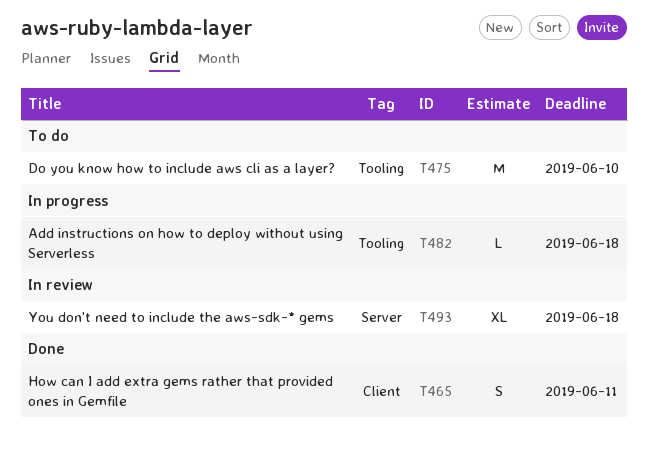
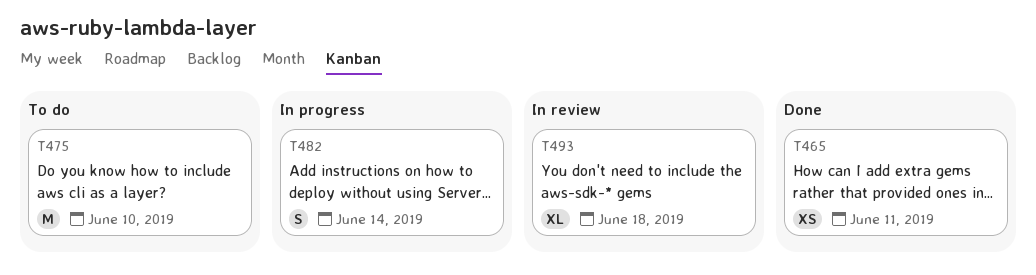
T465, estimate: S -> XS
T482, estimate: L -> S
T482, due: Jun 18 -> Jun 14

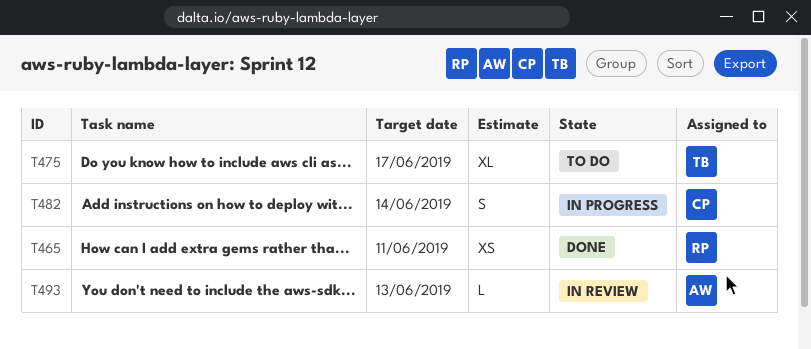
T475, estimate: M -> XL
T475, due: Jun 10 -> Jun 17
T493, estimate: XL -> L
T493, due: Jun 18 -> Jun 13

